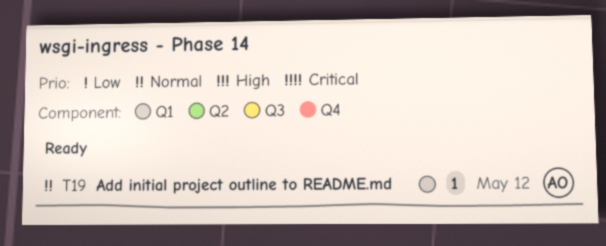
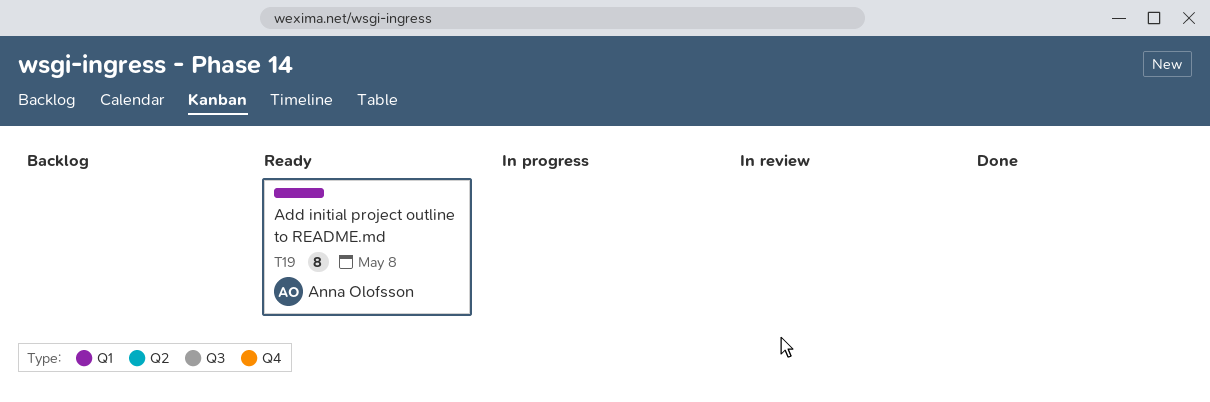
T19, estimate: 1 -> 8
T19, due: May 12 -> May 8

